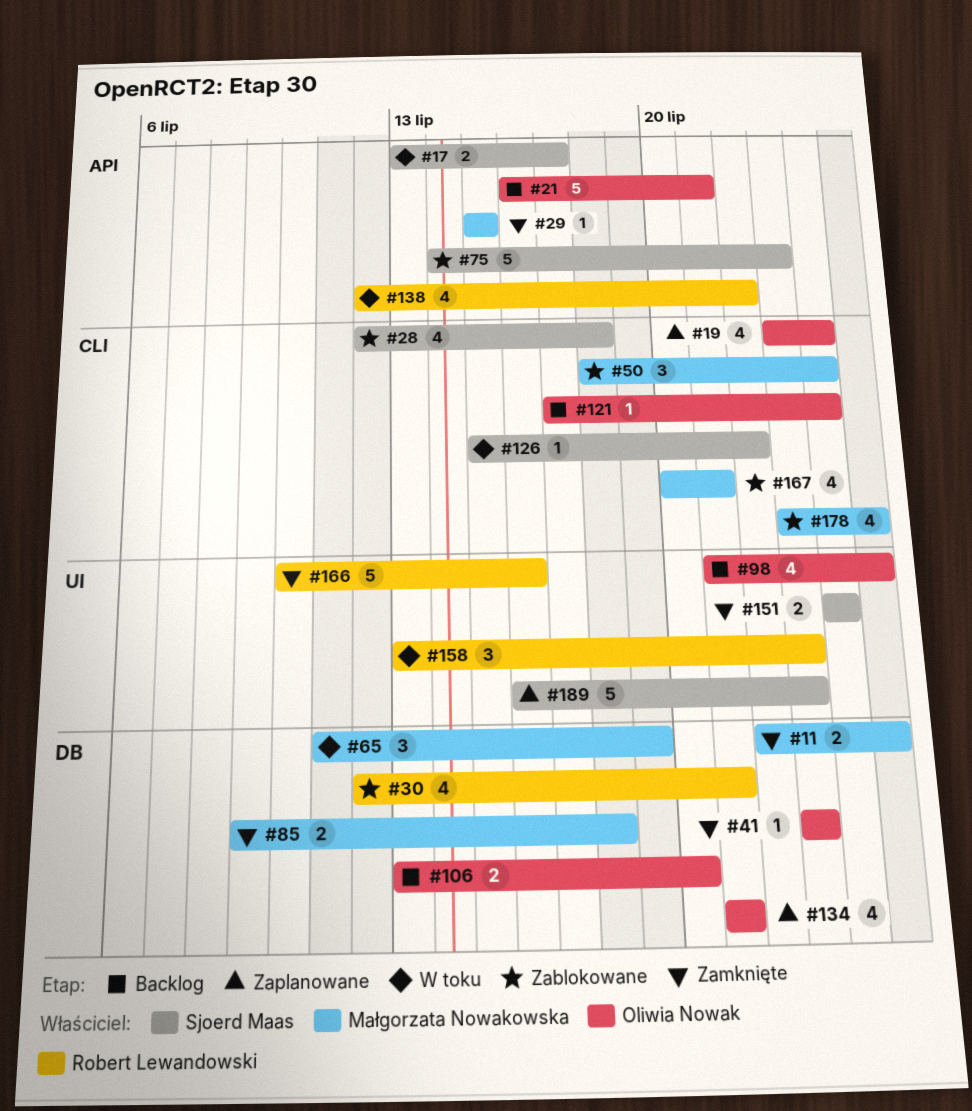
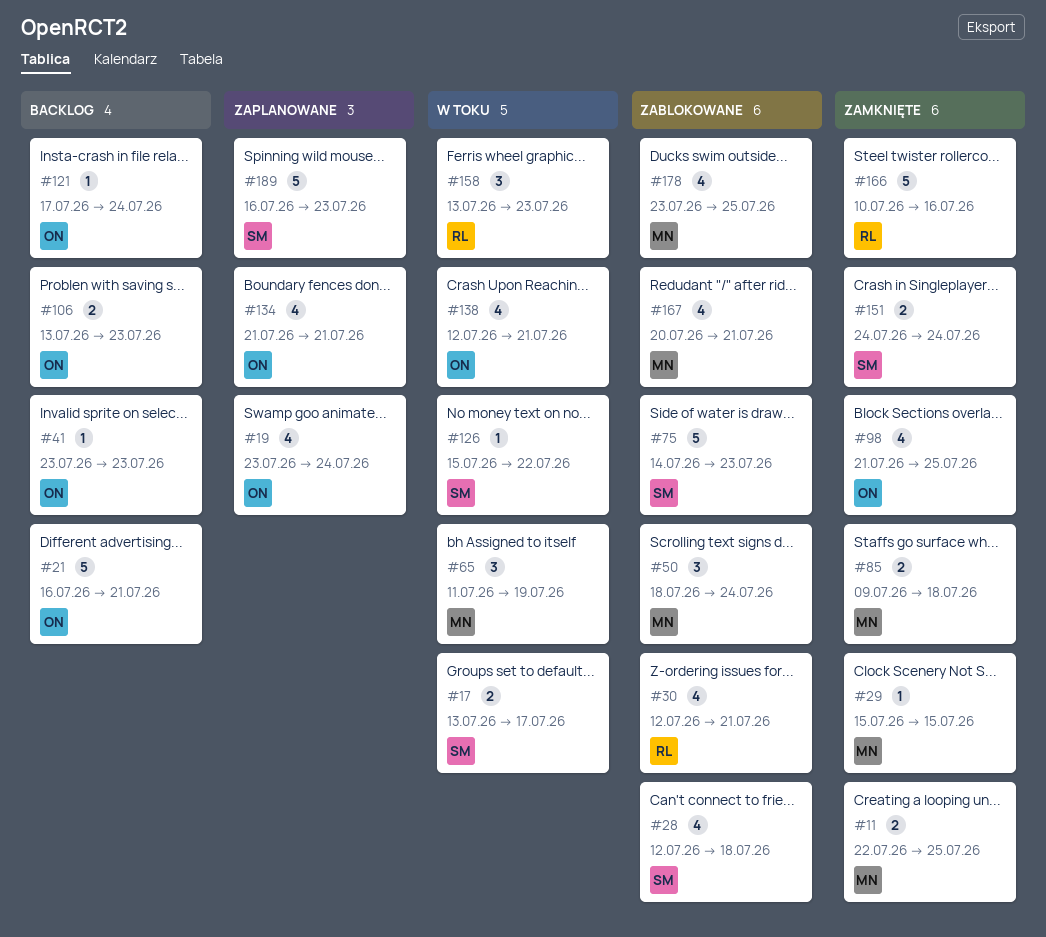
#41, status: Zamknięte -> Backlog
#98, status: Backlog -> Zamknięte
#106, due: Jul 20 -> Jul 23
#138, owner: Robert Lewandowski -> Oliwia Nowak
#138, due: Jul 22 -> Jul 21

